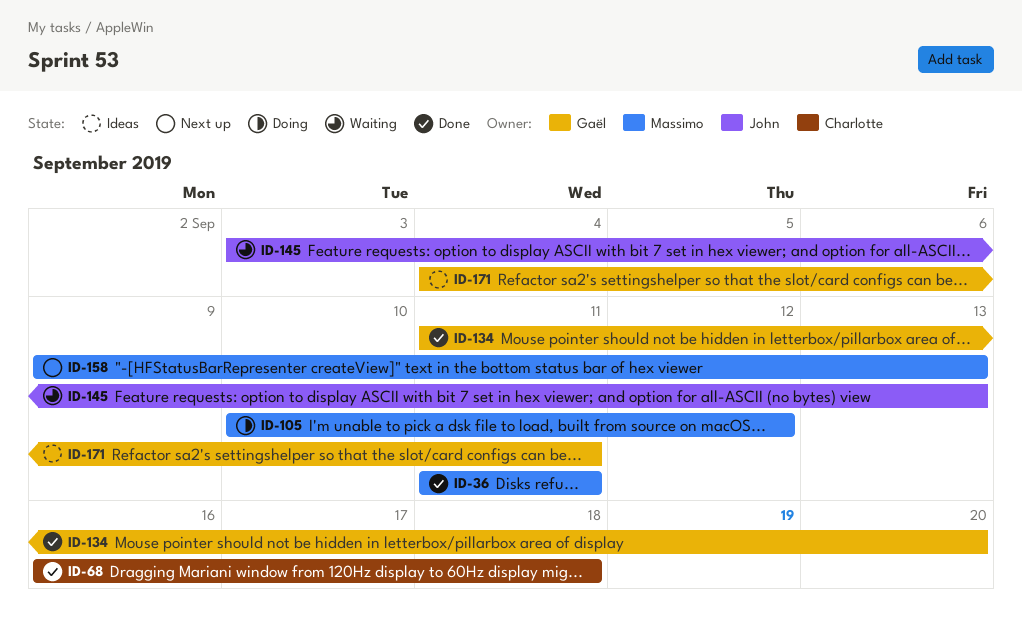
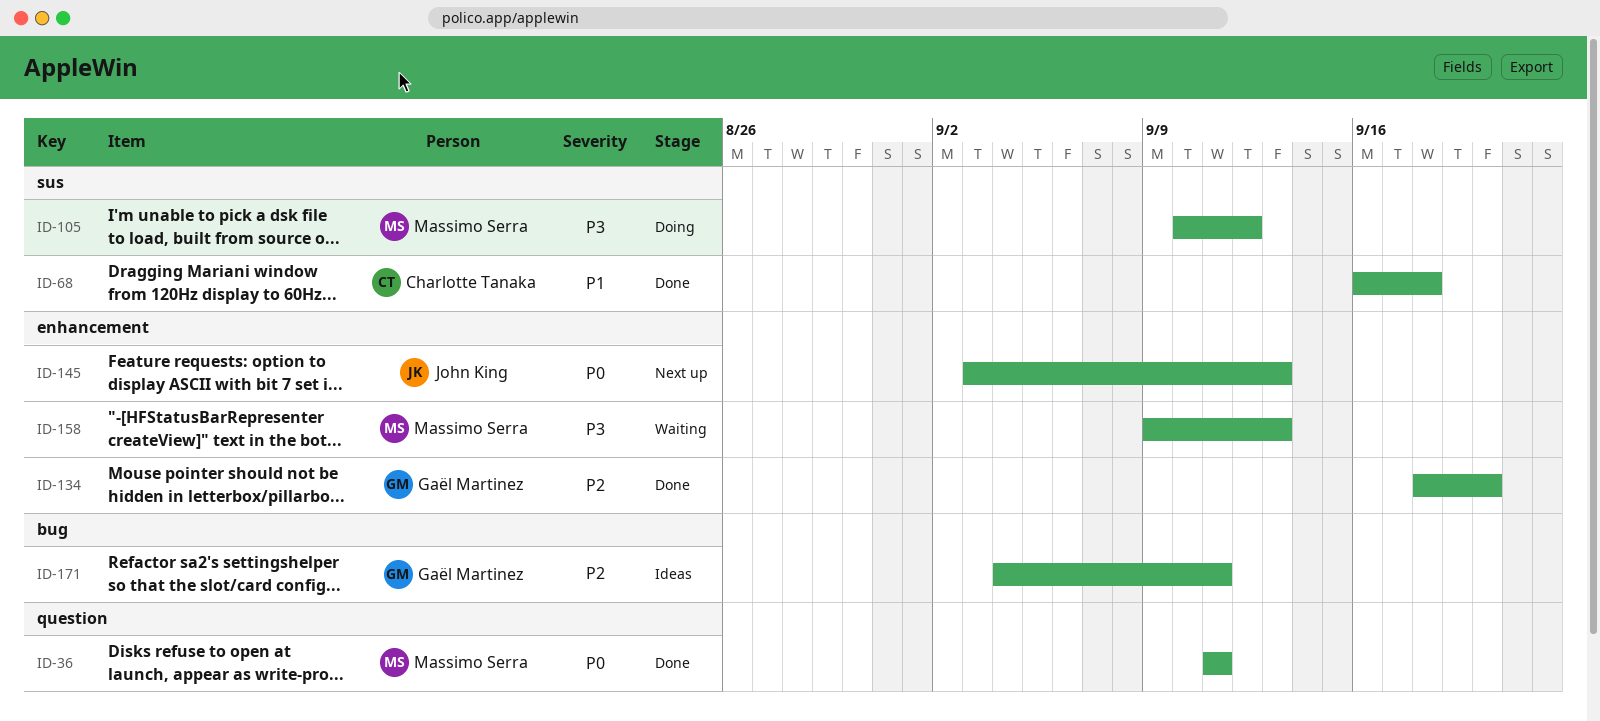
ID-134, start: Sep 11 -> Sep 18
ID-145, status: Waiting -> Next up
ID-158, status: Next up -> Waiting

